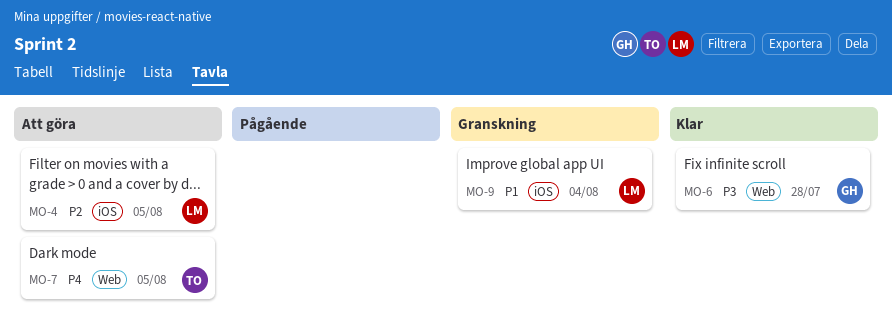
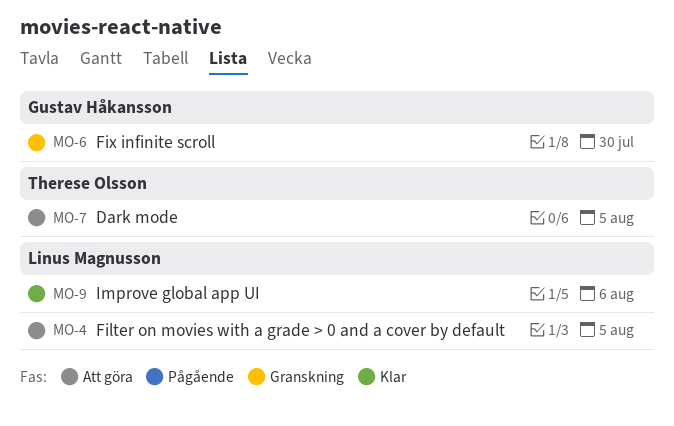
MO-6, status: Klar -> Granskning
MO-6, due: Jul 28 -> Jul 30
MO-9, status: Granskning -> Klar
MO-9, due: Aug 4 -> Aug 6

